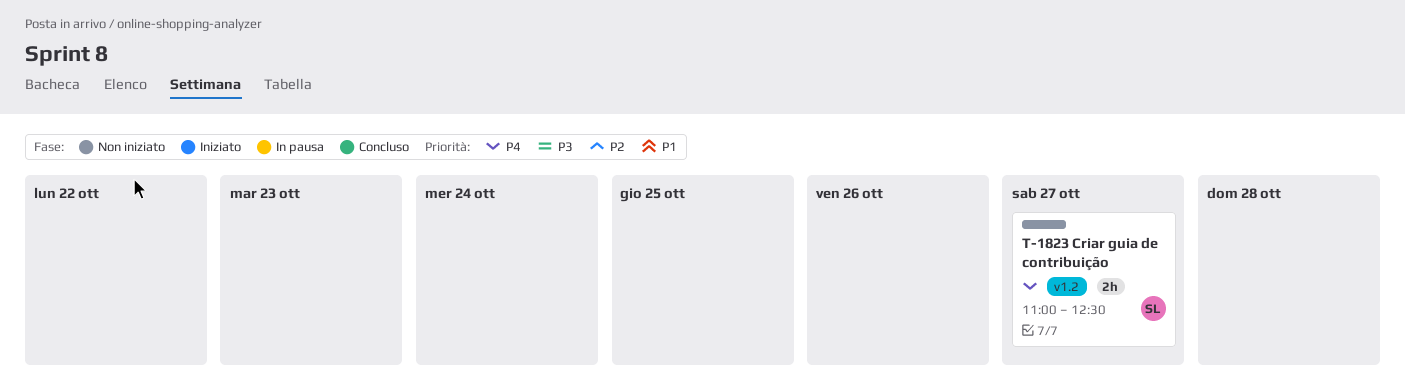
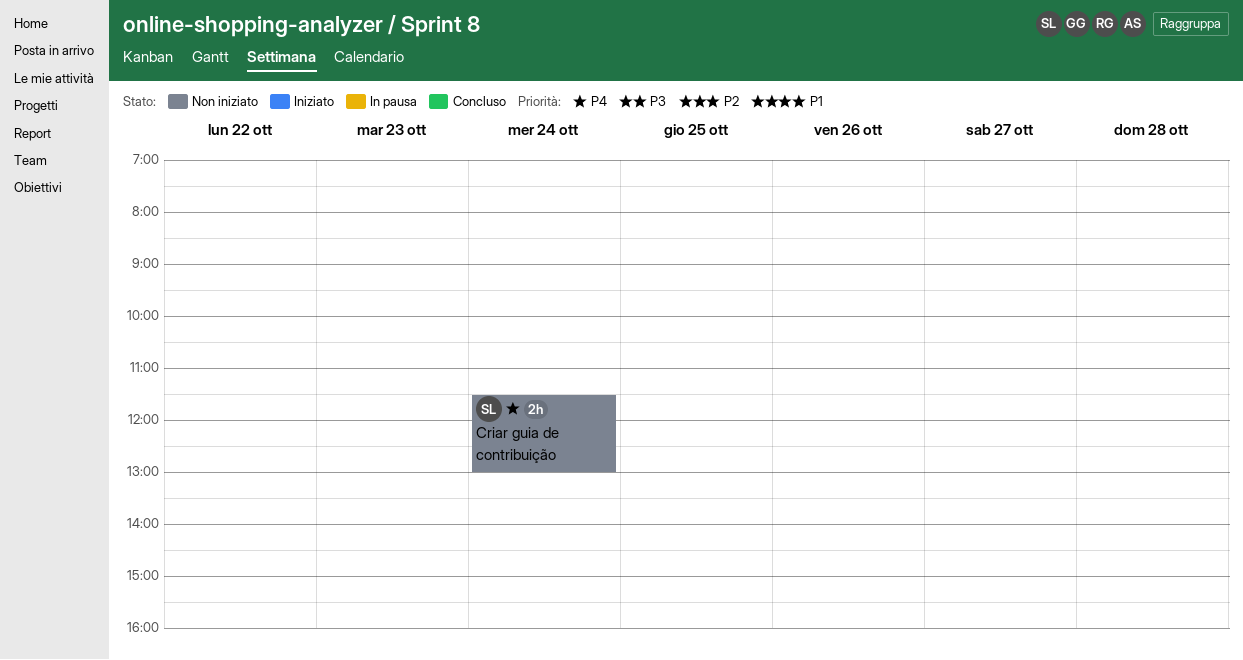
Criar guia de contribuição, day: Oct 27 -> Oct 24
Criar guia de contribuição, begins: 11:00 -> 11:30
Criar guia de contribuição, ends: 12:30 -> 13:00

